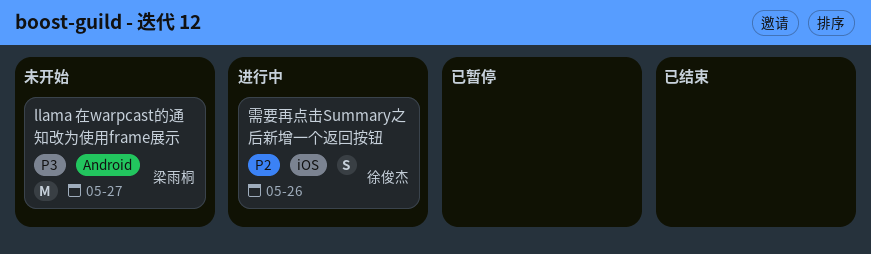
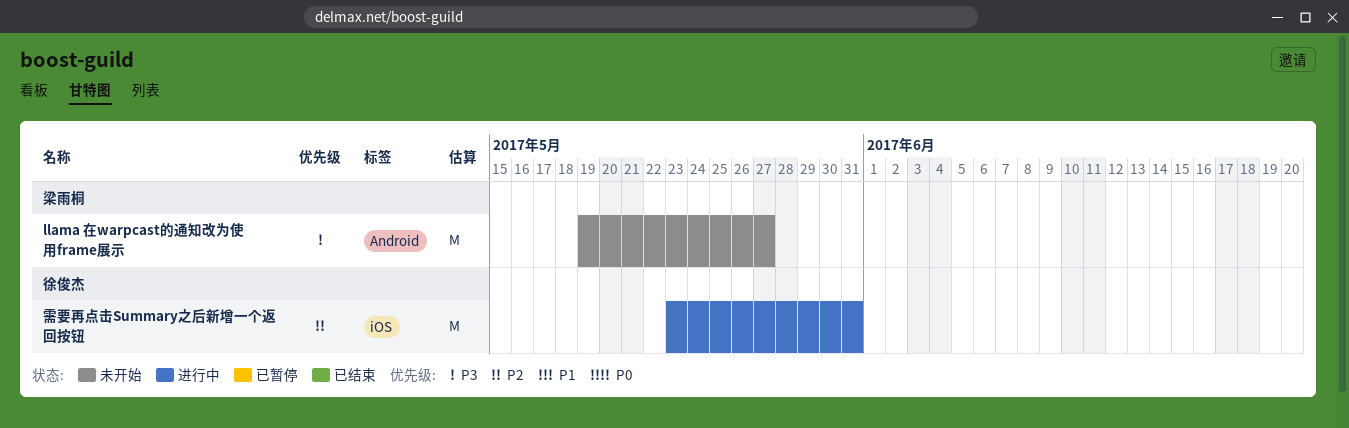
需要再点击Summary之后新增一个返回按钮, estimate: S -> M
需要再点击Summary之后新增一个返回按钮, due: May 26 -> May 31

